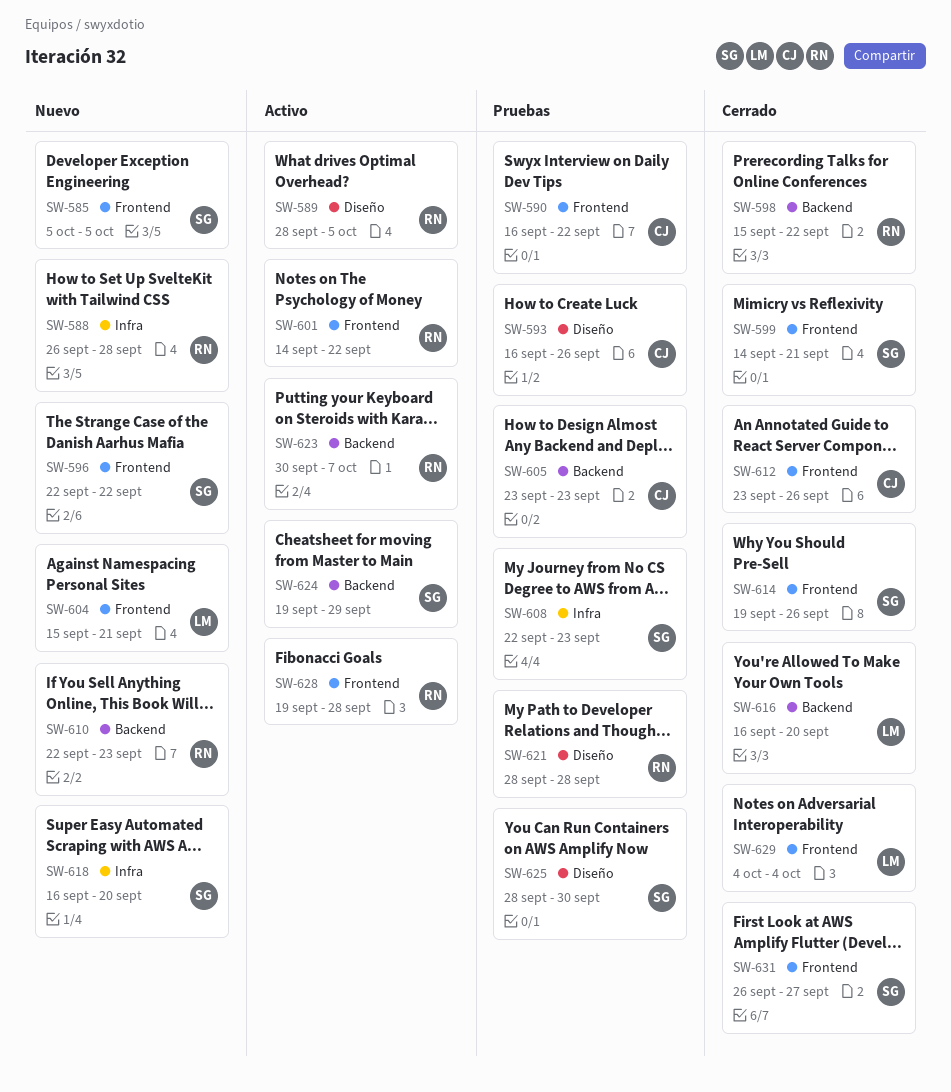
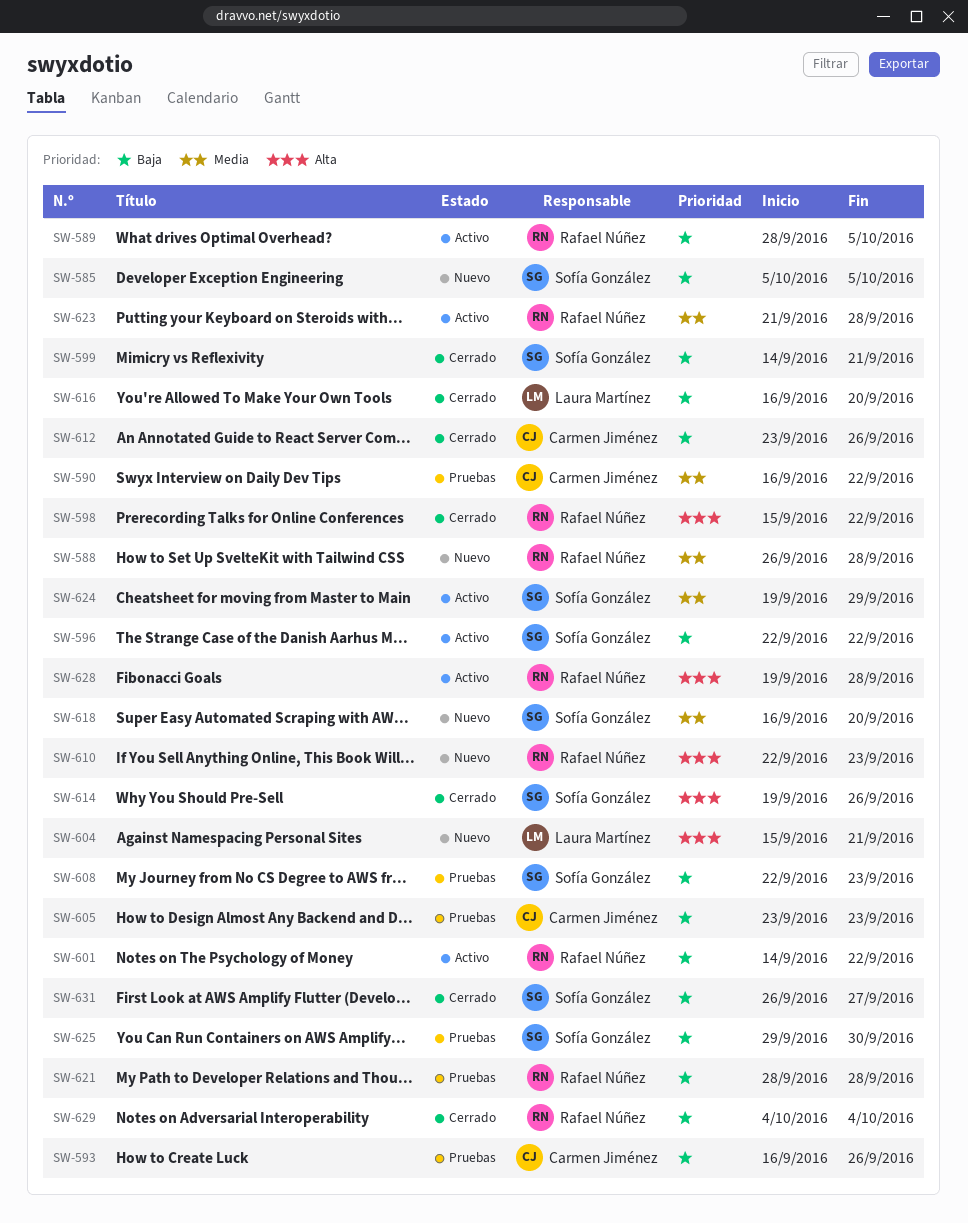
SW-596, status: Nuevo -> Activo
SW-623, start: Sep 30 -> Sep 21
SW-623, due: Oct 7 -> Sep 28
SW-625, start: Sep 28 -> Sep 29
SW-629, owner: Laura Martínez -> Rafael Núñez

